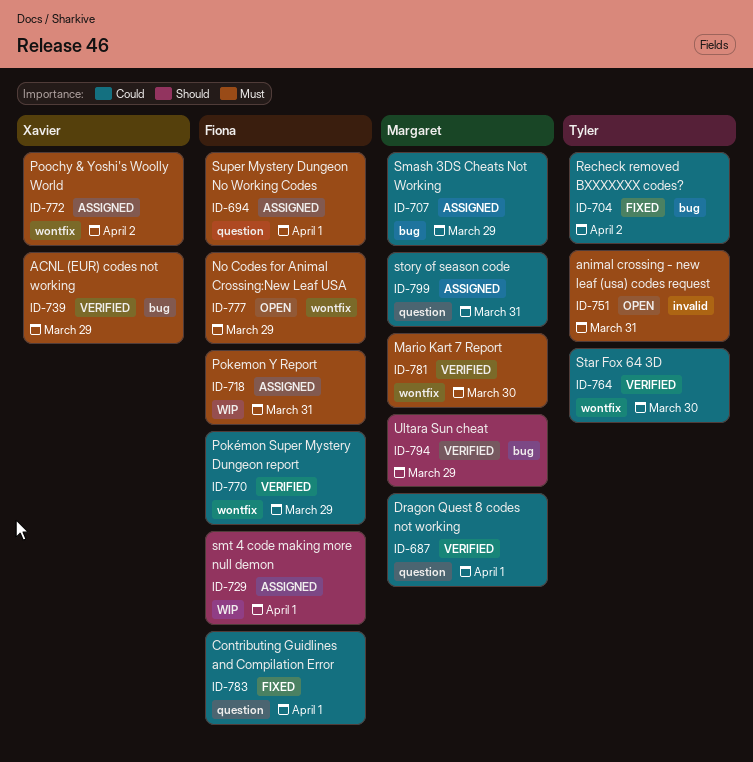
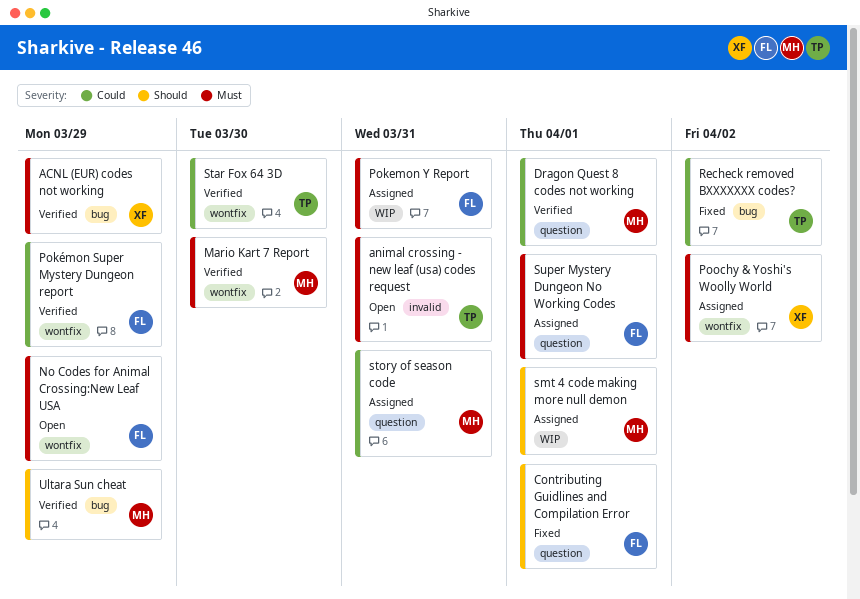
Contributing Guidlines and Compilation Error, priority: Could -> Should
Smash 3DS Cheats Not Working: present -> none
smt 4 code making more null demon, owner: Fiona -> Margaret

